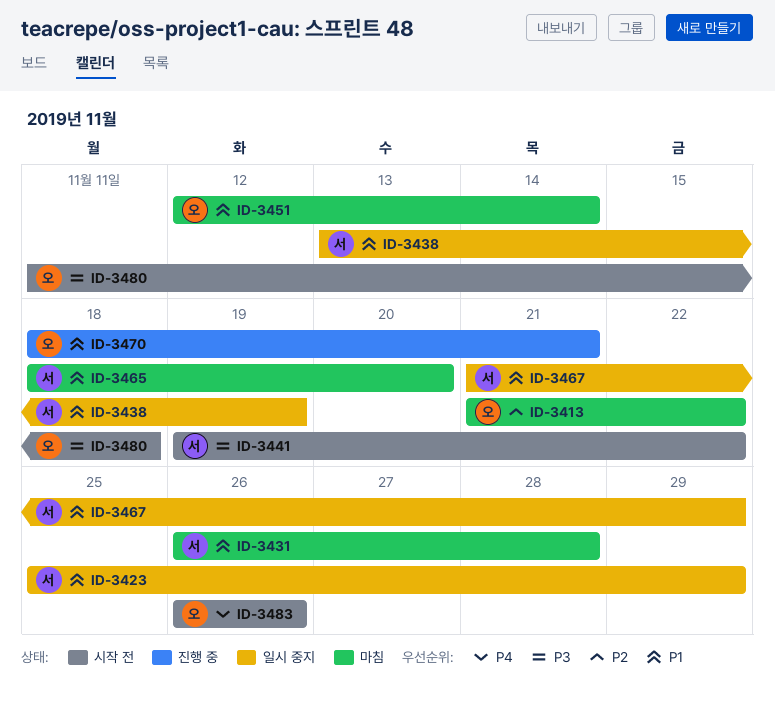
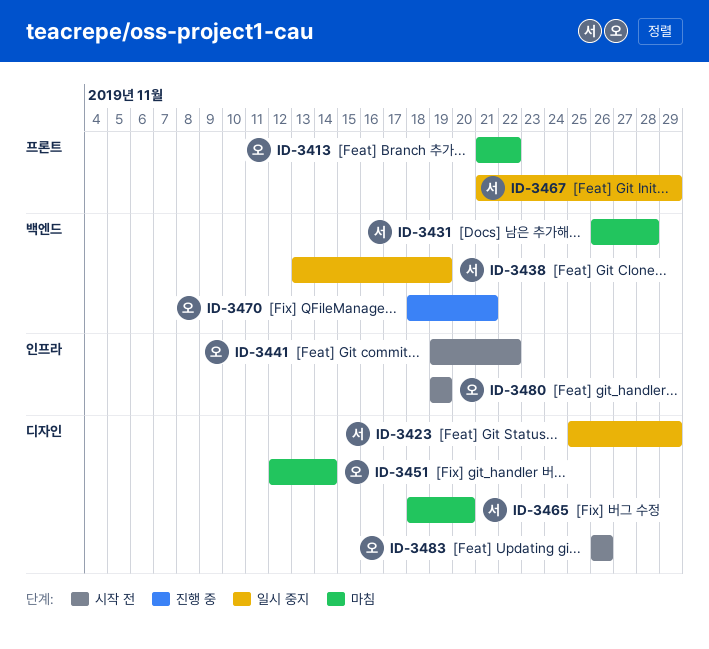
ID-3441, owner: 서 -> 오
ID-3480, start: Nov 11 -> Nov 19
ID-3480, due: Nov 18 -> Nov 19

